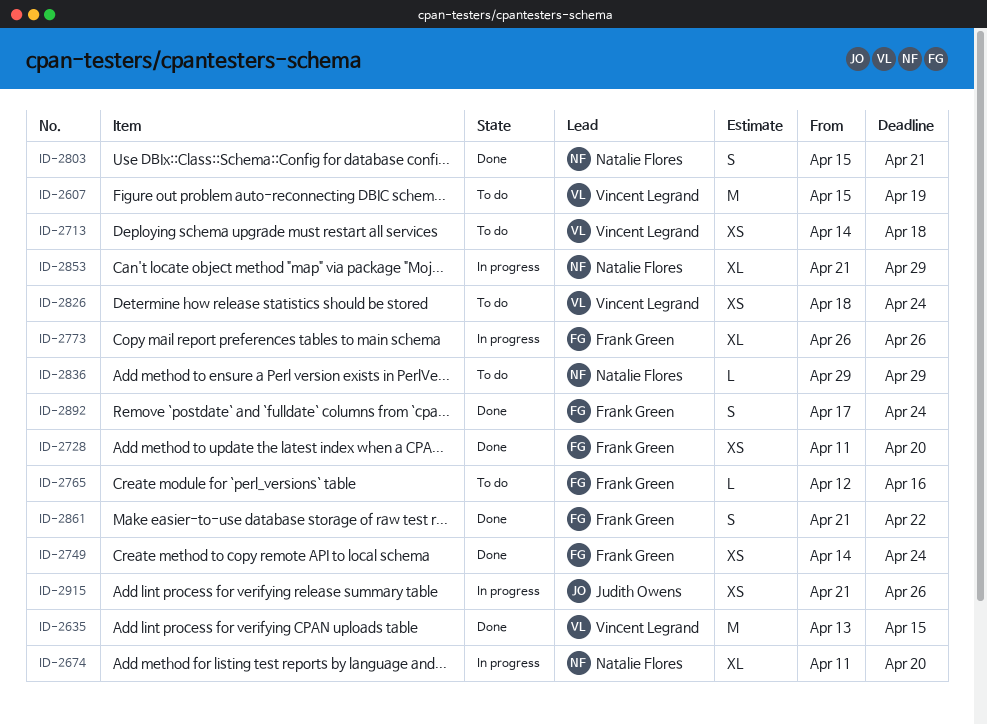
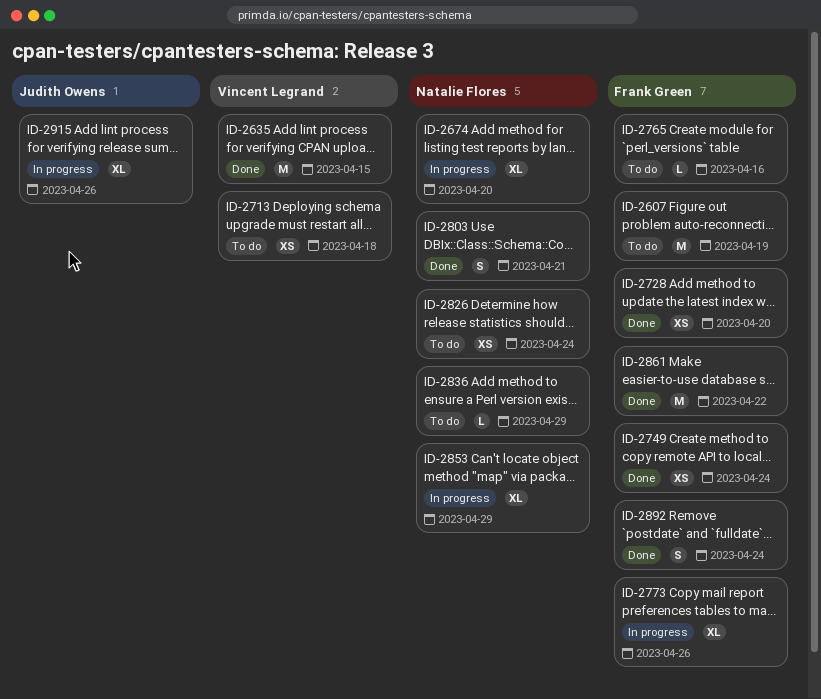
ID-2607, owner: Vincent Legrand -> Frank Green
ID-2826, owner: Vincent Legrand -> Natalie Flores
ID-2861, estimate: S -> M
ID-2915, estimate: XS -> XL

